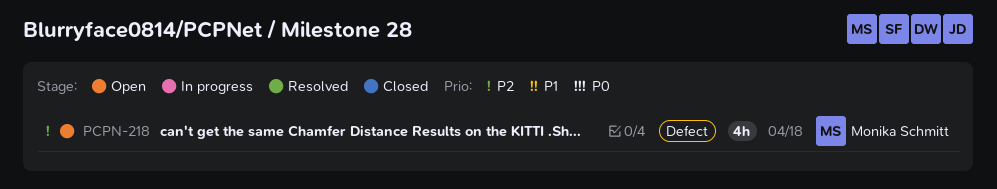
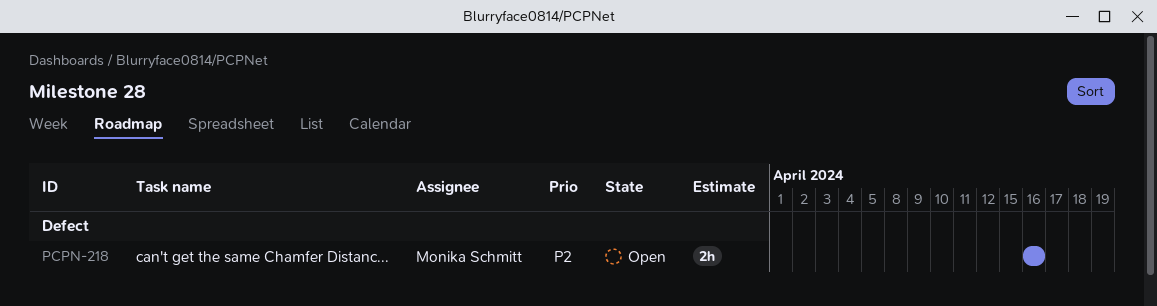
PCPN-218, estimate: 4h -> 2h
PCPN-218, due: Apr 18 -> Apr 16

